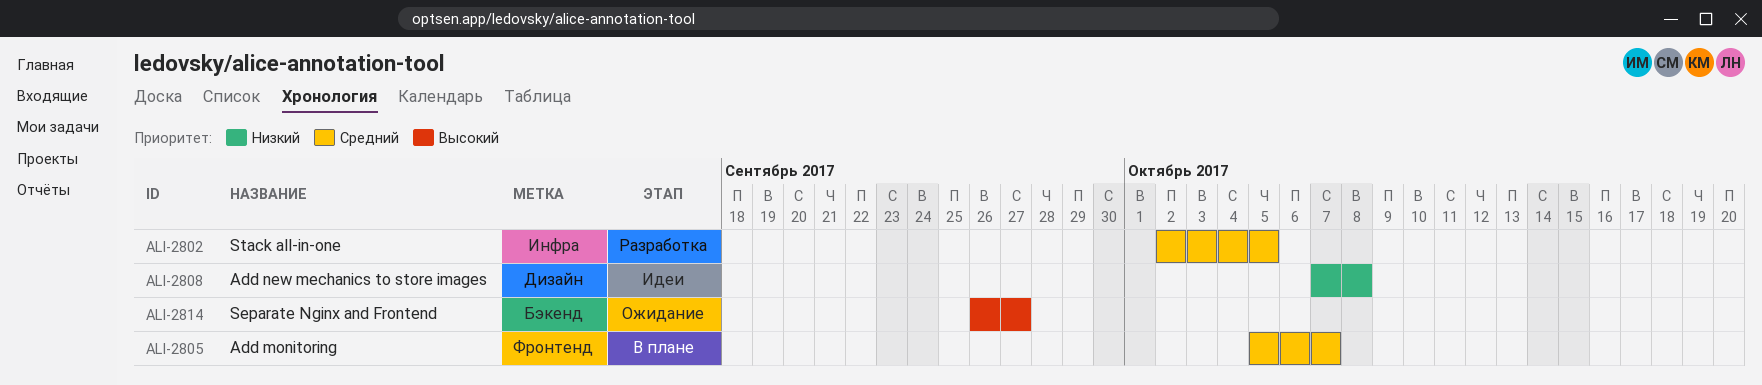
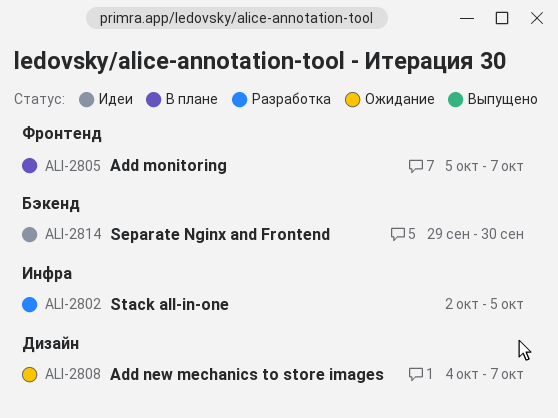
ALI-2808, status: Идеи -> Ожидание
ALI-2808, start: Oct 7 -> Oct 4
ALI-2808, due: Oct 8 -> Oct 7
ALI-2814, status: Ожидание -> Идеи
ALI-2814, start: Sep 26 -> Sep 29
ALI-2814, due: Sep 27 -> Sep 30

